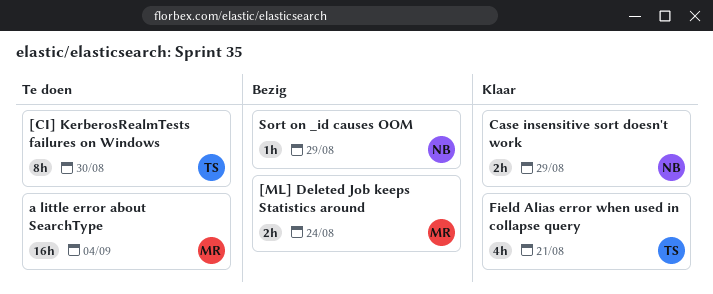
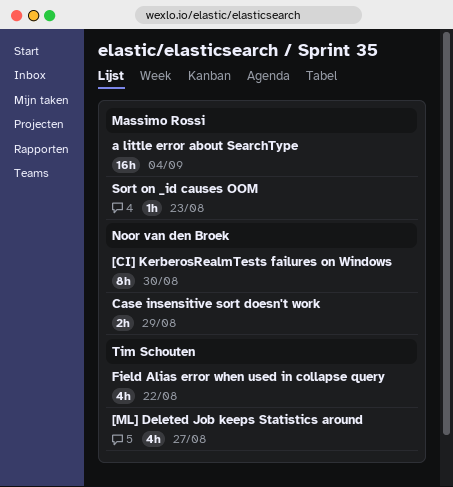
[CI] KerberosRealmTests failures on Windows, owner: Tim Schouten -> Noor van den Broek
[ML] Deleted Job keeps Statistics around, owner: Massimo Rossi -> Tim Schouten
[ML] Deleted Job keeps Statistics around, estimate: 2h -> 4h
[ML] Deleted Job keeps Statistics around, due: Aug 24 -> Aug 27
Field Alias error when used in collapse query, due: Aug 21 -> Aug 22
Sort on _id causes OOM, owner: Noor van den Broek -> Massimo Rossi
Sort on _id causes OOM, due: Aug 29 -> Aug 23

